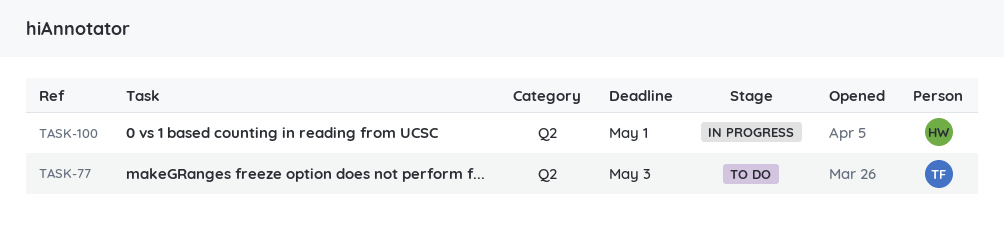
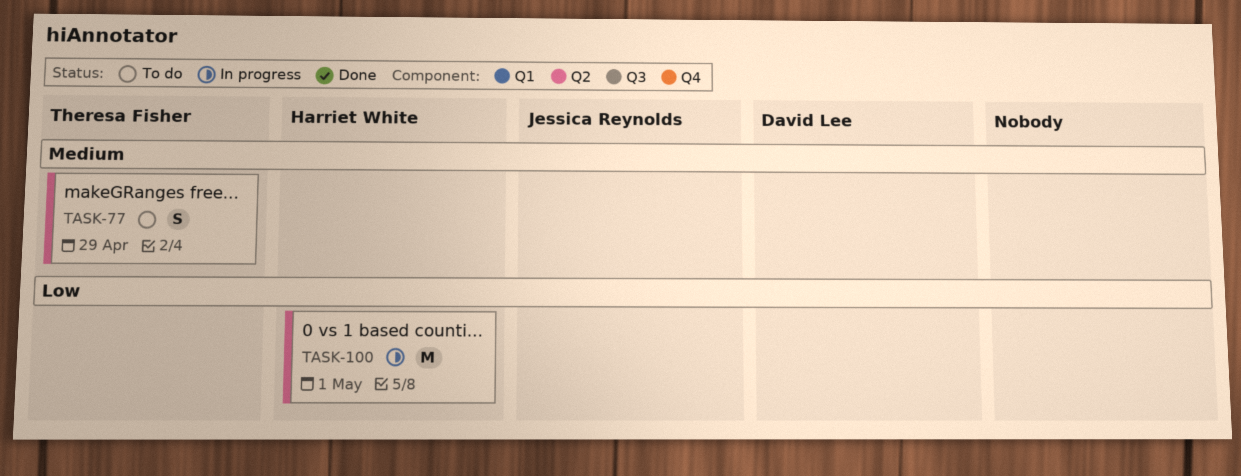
TASK-77, due: May 3 -> Apr 29

